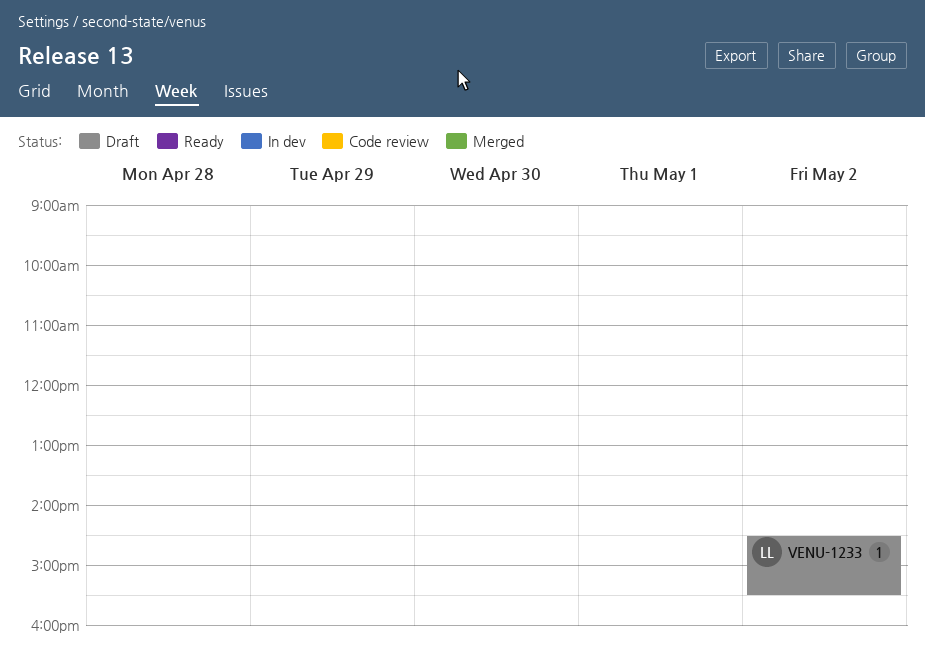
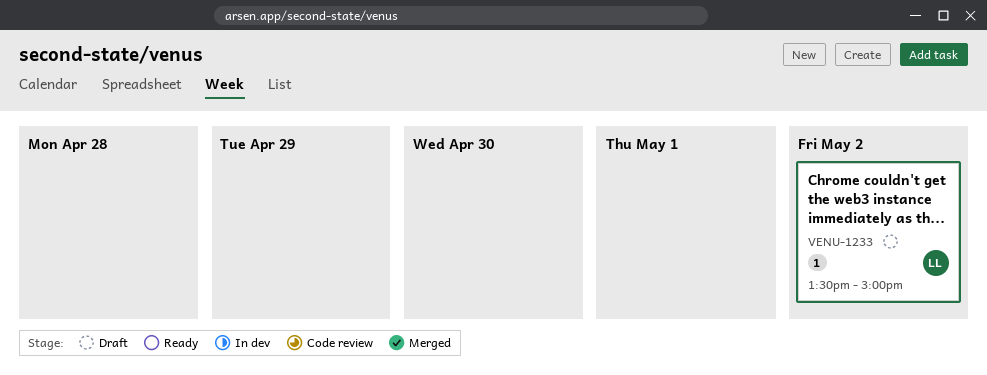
VENU-1233, begins: 14:30 -> 13:30
VENU-1233, ends: 15:30 -> 15:00

